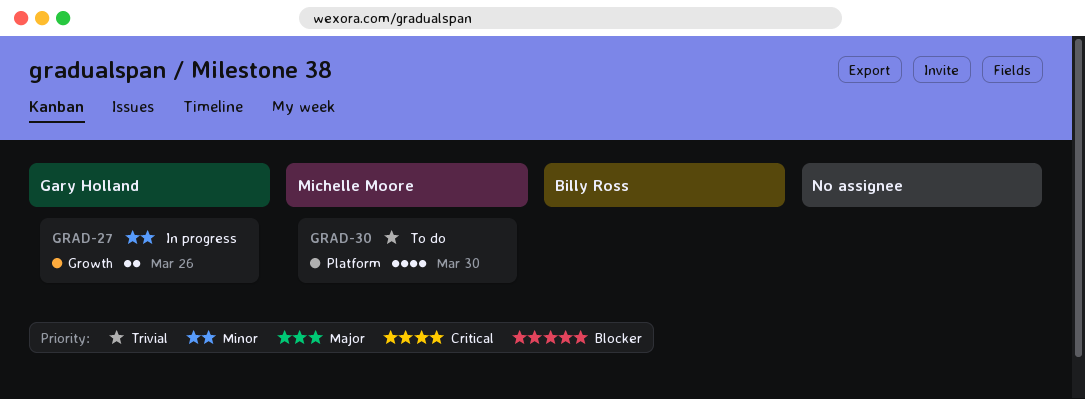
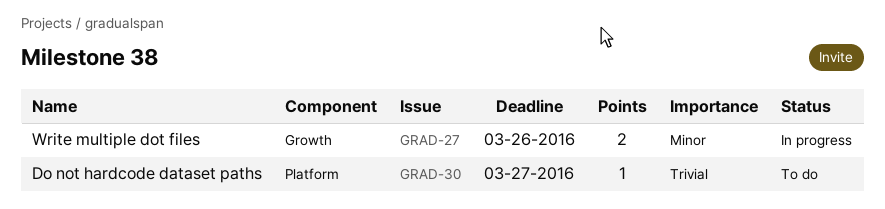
GRAD-30, estimate: 4 -> 1
GRAD-30, due: Mar 30 -> Mar 27

